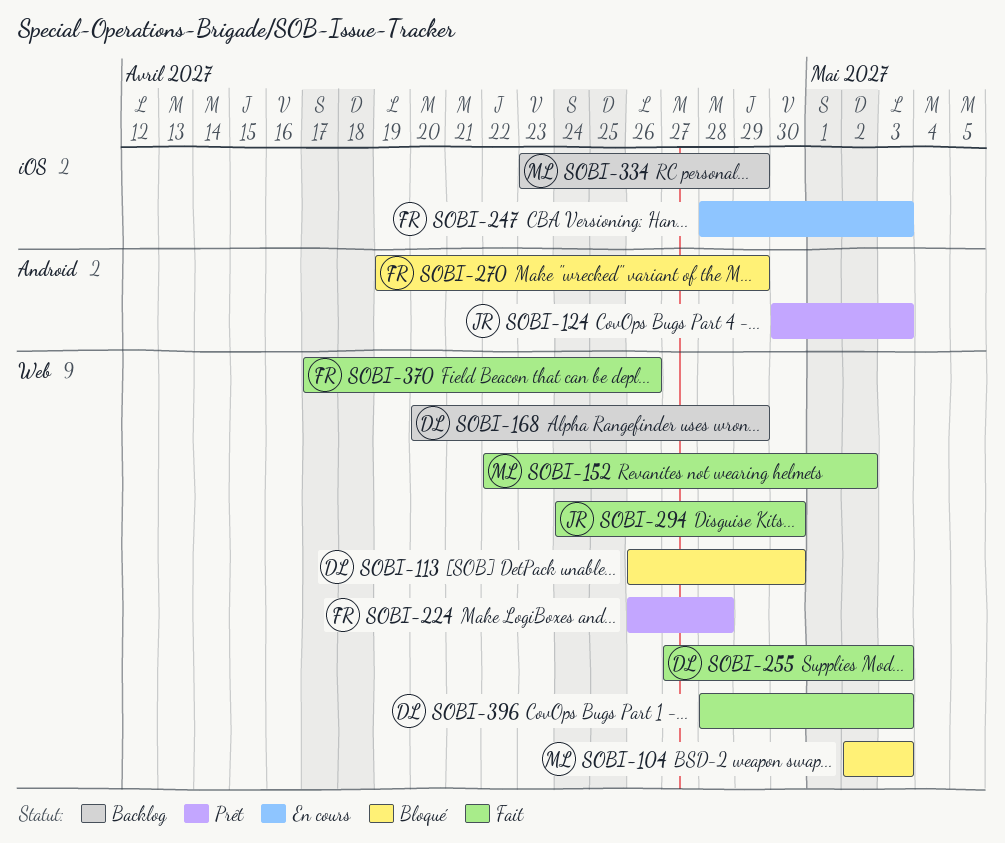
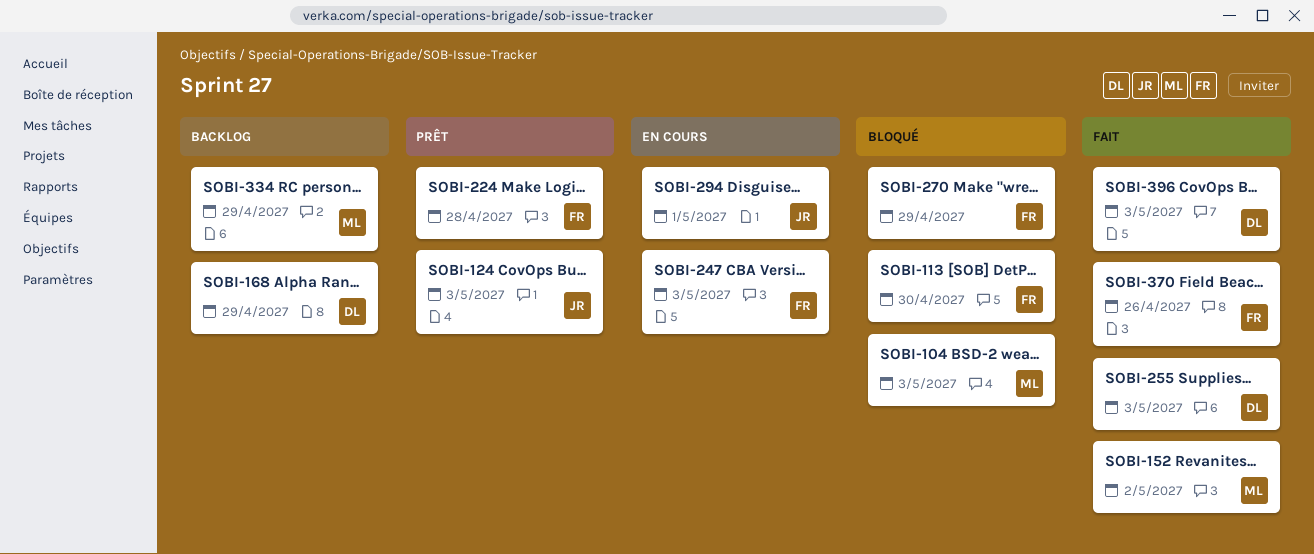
SOBI-113, owner: DL -> FR
SOBI-294, status: Fait -> En cours
SOBI-294, due: Apr 30 -> May 1

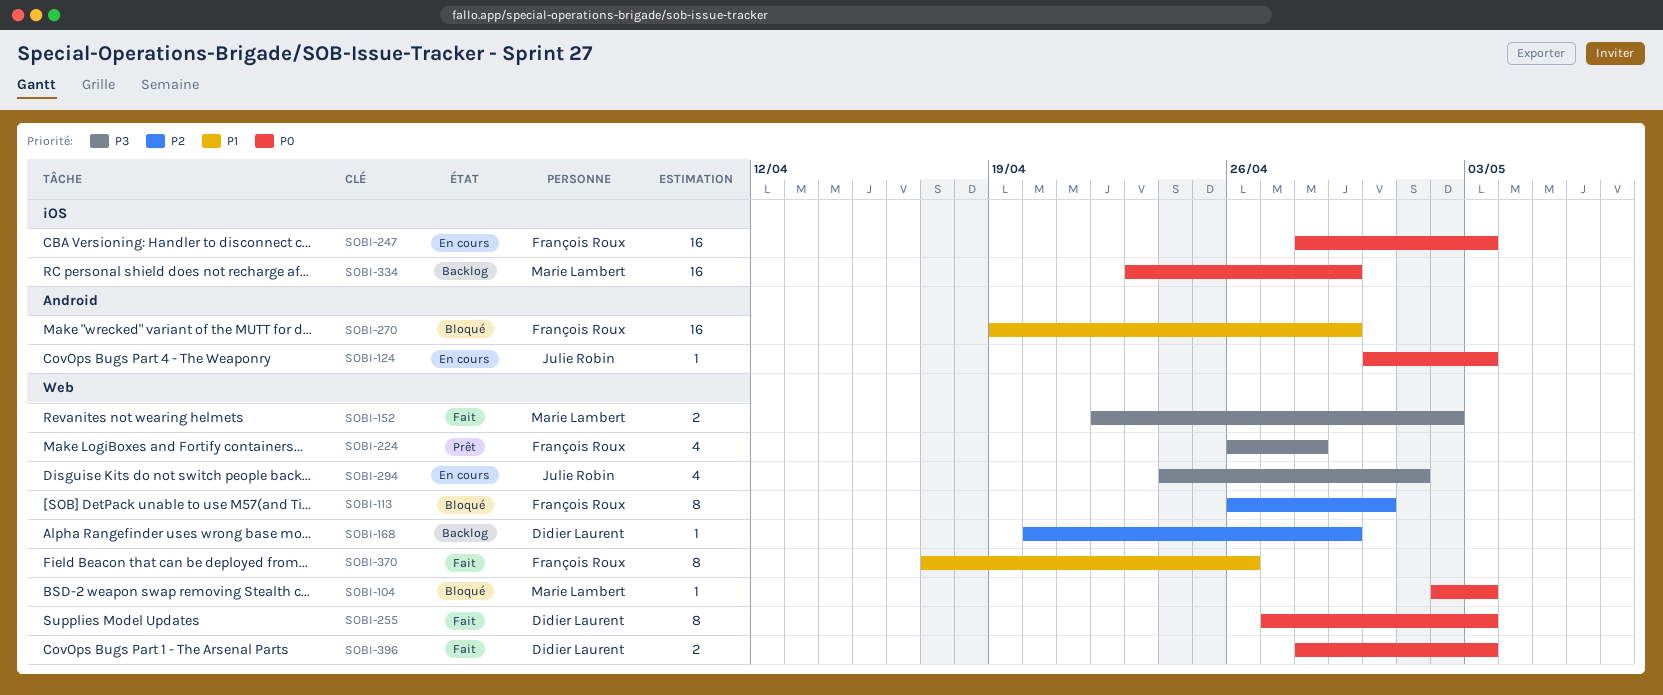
SOBI-124, status: Prêt -> En cours

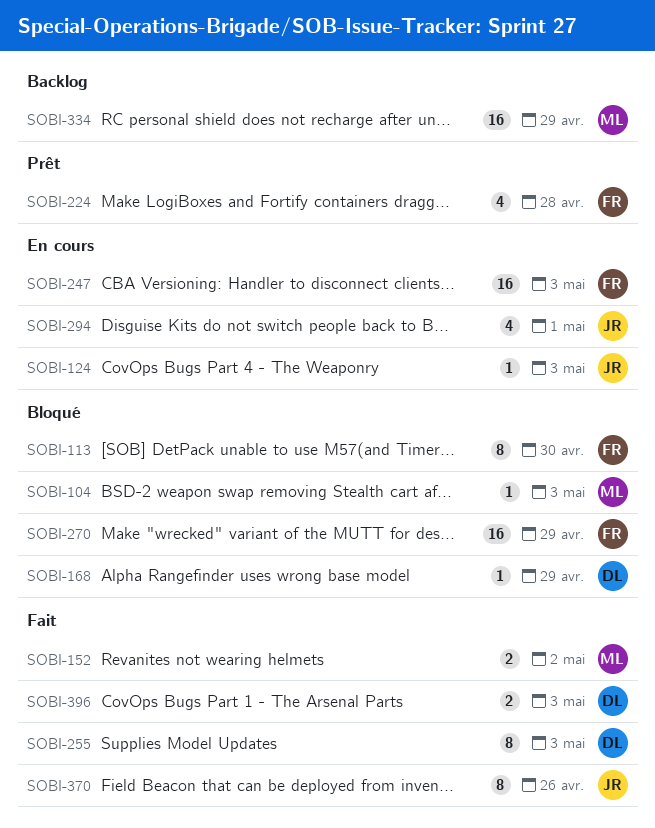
SOBI-168, status: Backlog -> Bloqué
SOBI-370, owner: François Roux -> Julie Robin

